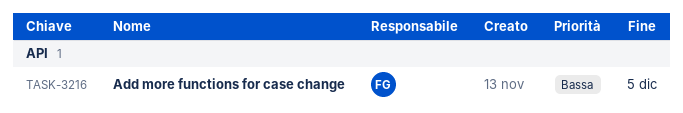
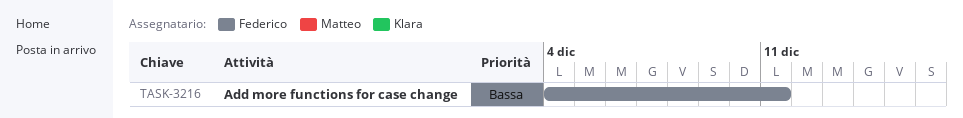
TASK-3216, due: Dec 5 -> Dec 11

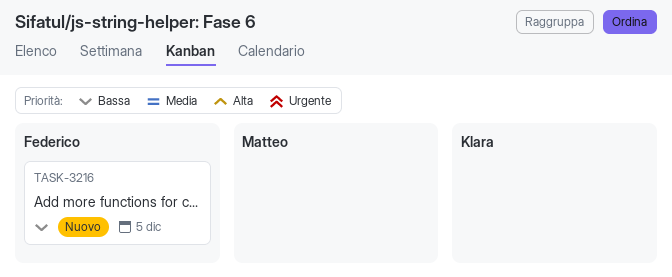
TASK-3216, due: Dec 11 -> Dec 5

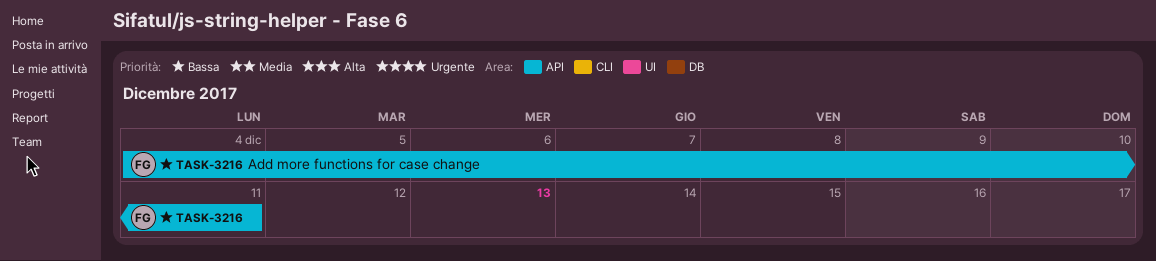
TASK-3216, due: Dec 5 -> Dec 11

